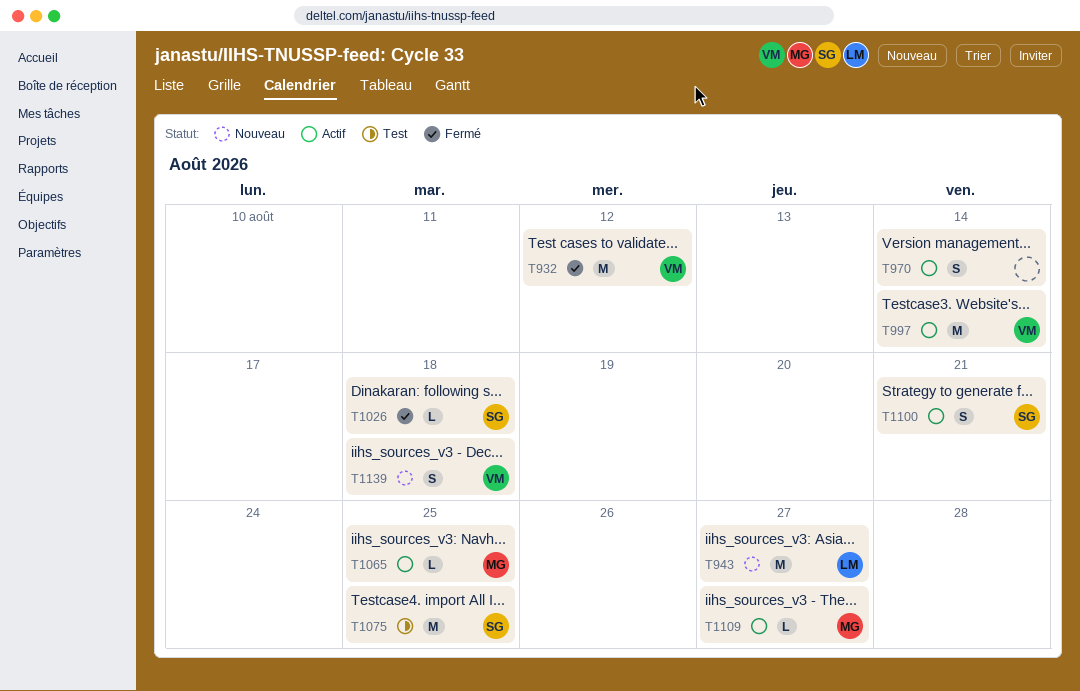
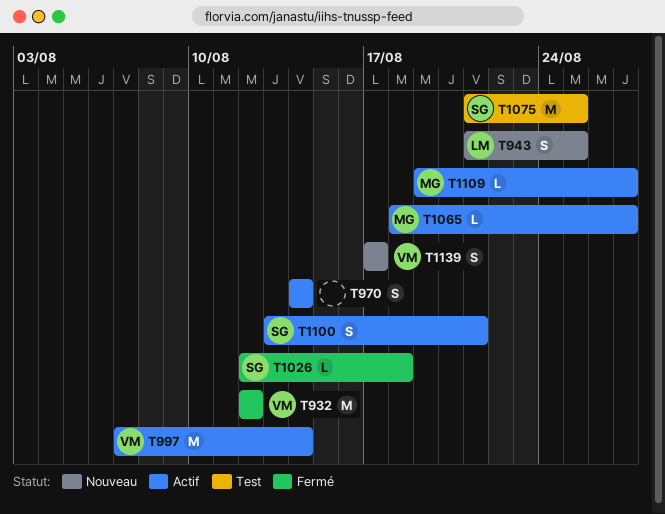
T943, estimate: M -> S
T943, due: Aug 27 -> Aug 25
T1065, due: Aug 25 -> Aug 27
T1139, due: Aug 18 -> Aug 17

